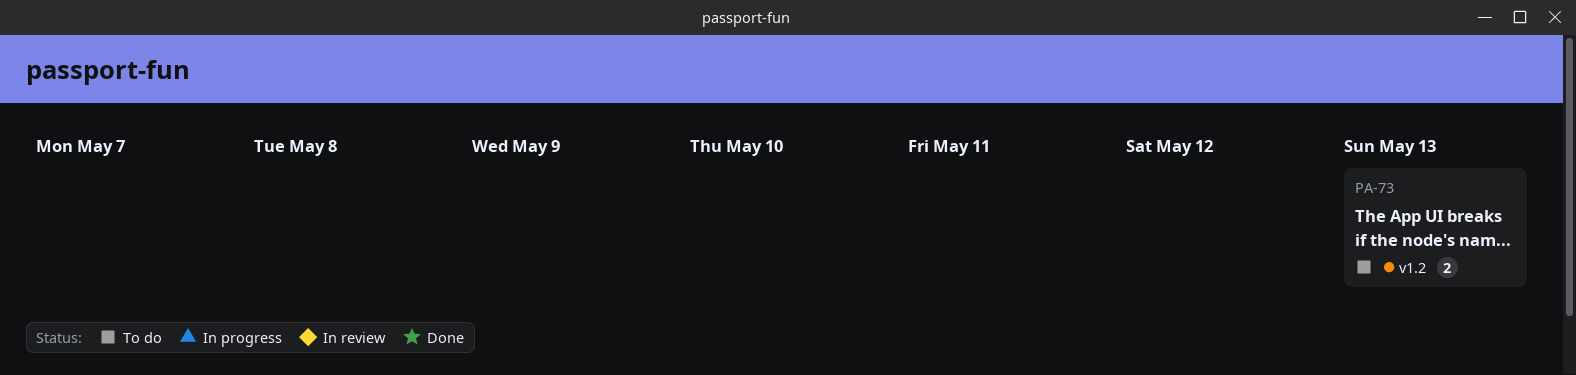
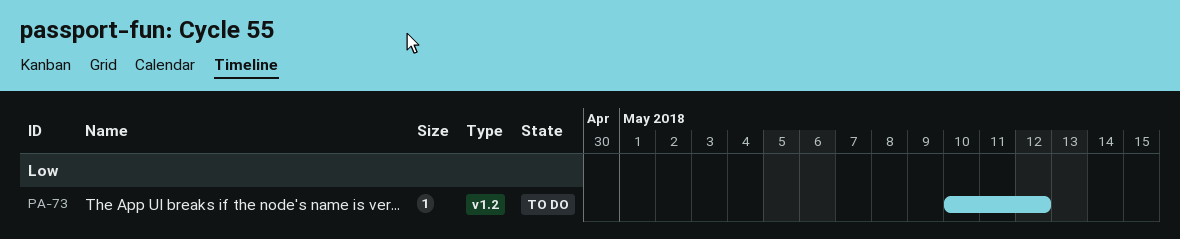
PA-73, estimate: 2 -> 1
PA-73, due: May 13 -> May 12

